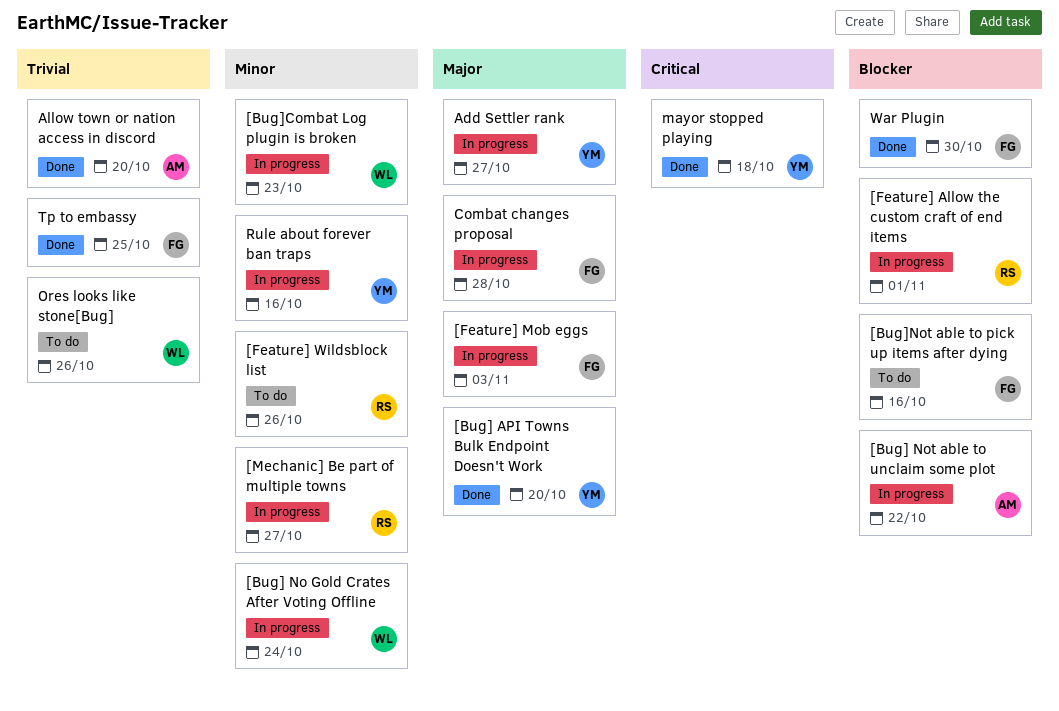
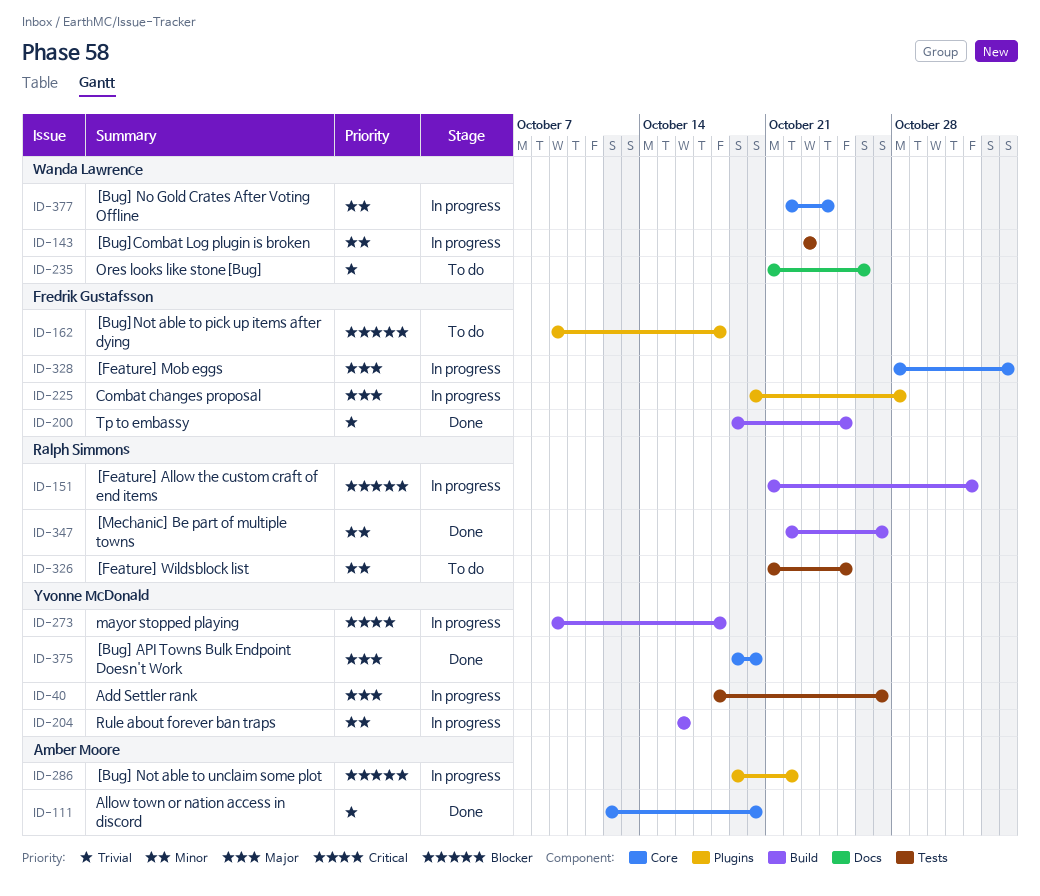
[Bug]Not able to pick up items after dying, due: Oct 16 -> Oct 18
[Feature] Wildsblock list, due: Oct 26 -> Oct 25
[Mechanic] Be part of multiple towns, status: In progress -> Done
mayor stopped playing, status: Done -> In progress
War Plugin: present -> none

